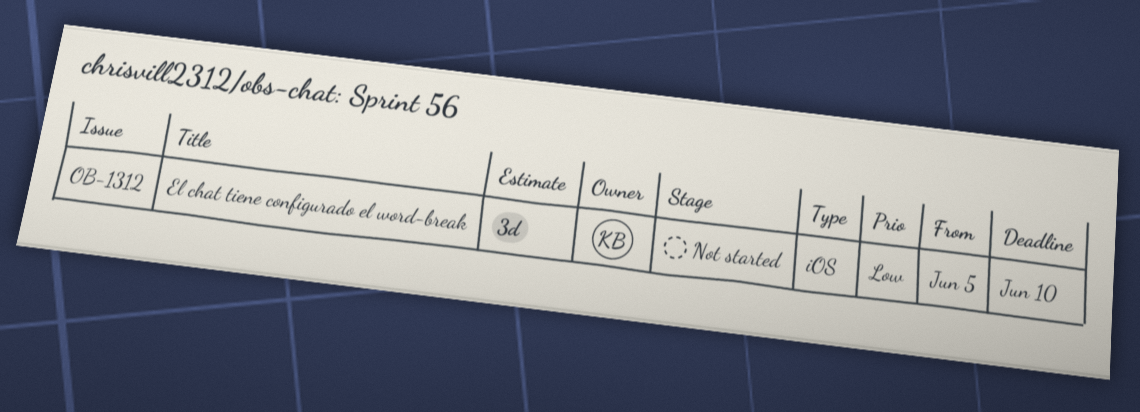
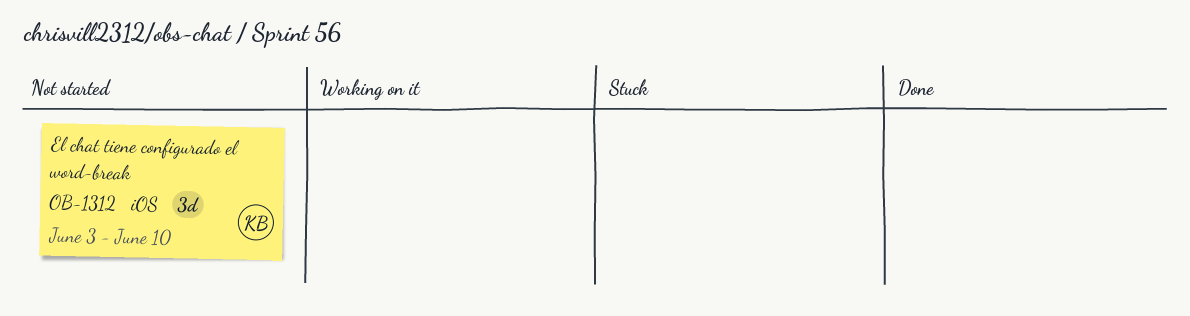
OB-1312, start: Jun 5 -> Jun 3

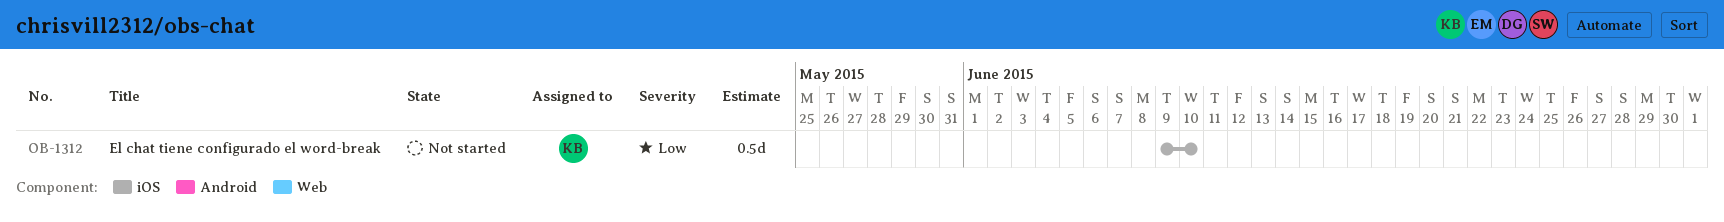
OB-1312, estimate: 3d -> 0.5d
OB-1312, start: Jun 3 -> Jun 9

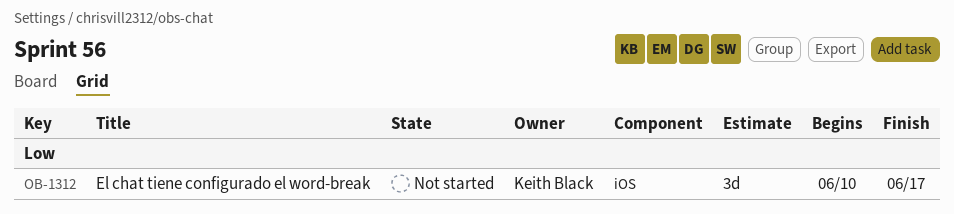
OB-1312, estimate: 0.5d -> 3d
OB-1312, start: Jun 9 -> Jun 10
OB-1312, due: Jun 10 -> Jun 17

